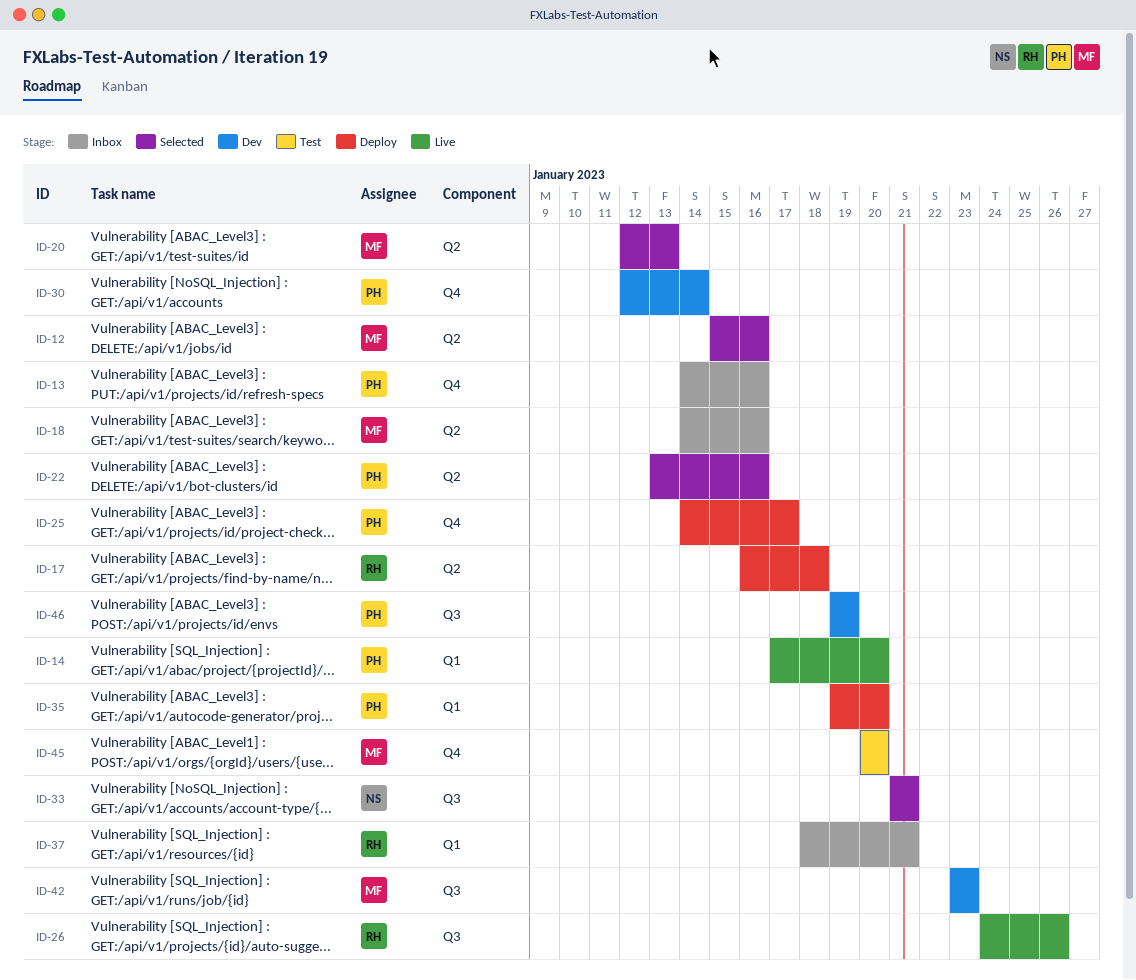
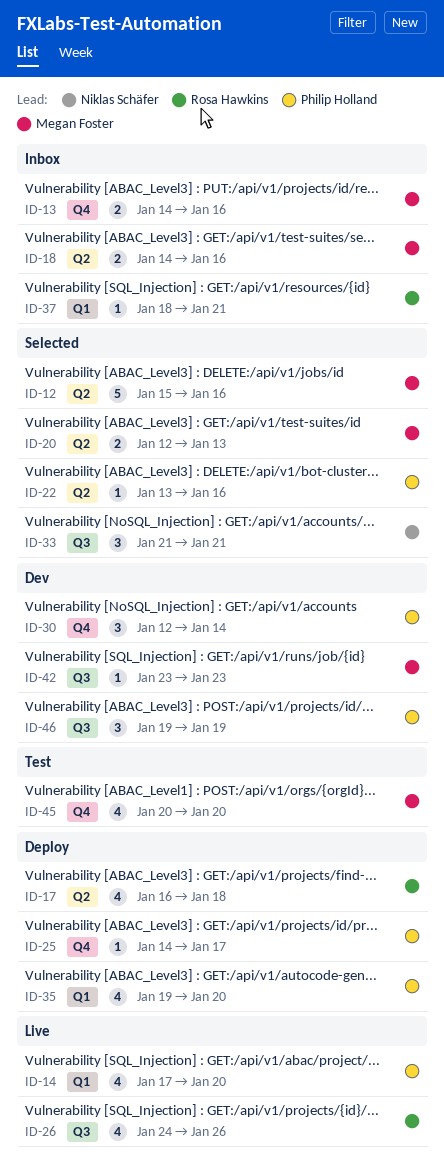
ID-13, owner: Philip Holland -> Megan Foster

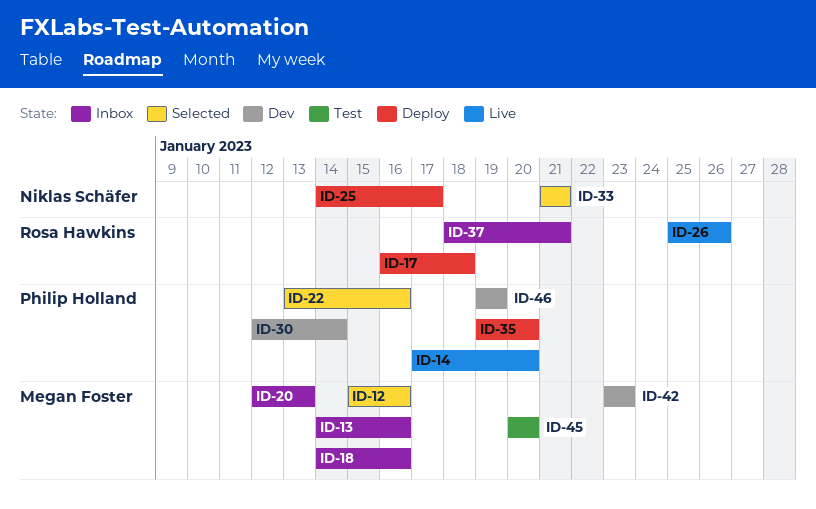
ID-20, status: Selected -> Inbox
ID-25, owner: Philip Holland -> Niklas Schäfer
ID-26, start: Jan 24 -> Jan 25

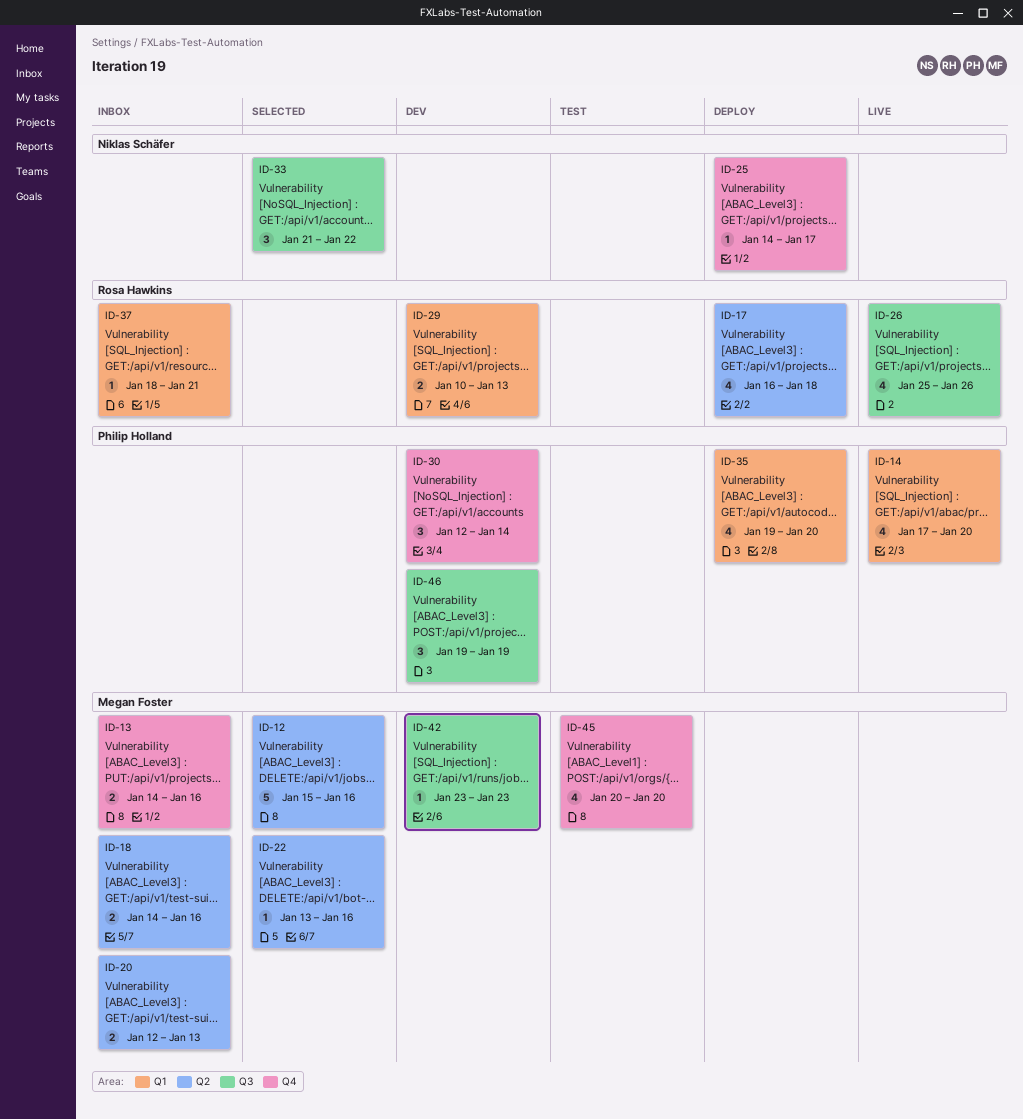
ID-22, owner: Philip Holland -> Megan Foster
ID-29: none -> present
ID-33, due: Jan 21 -> Jan 22

